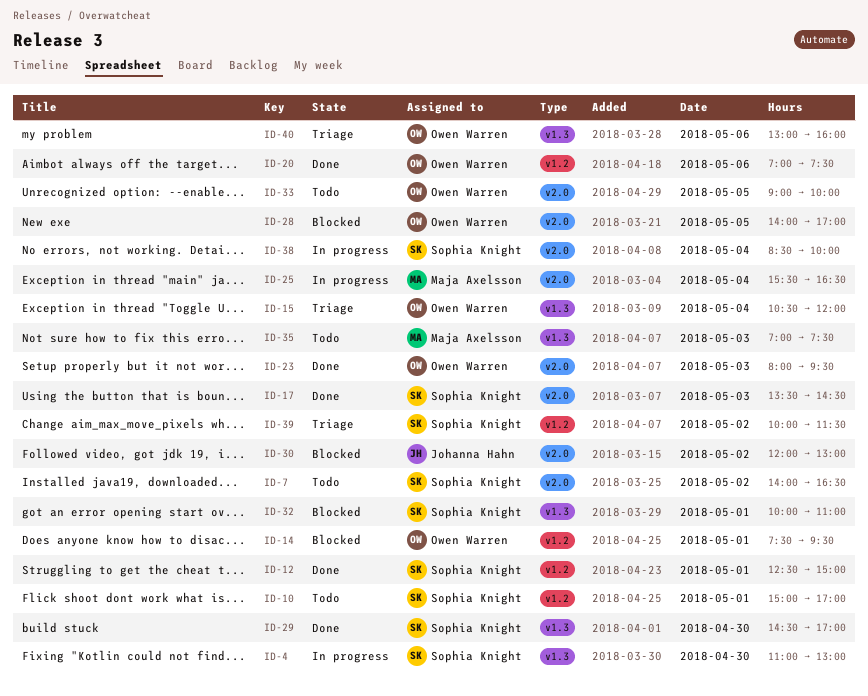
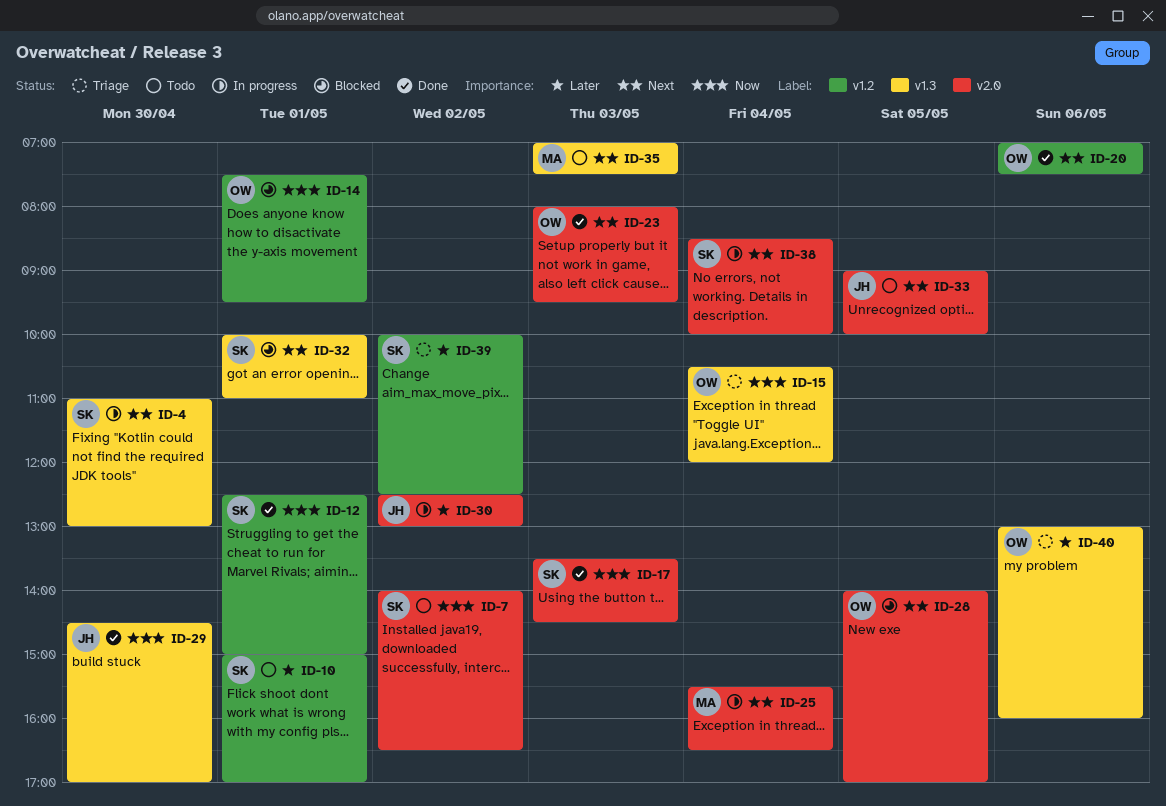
ID-29, owner: Sophia Knight -> Johanna Hahn
ID-30, status: Blocked -> In progress
ID-30, begins: 12:00 -> 12:30
ID-33, owner: Owen Warren -> Johanna Hahn
ID-39, ends: 11:30 -> 12:30

